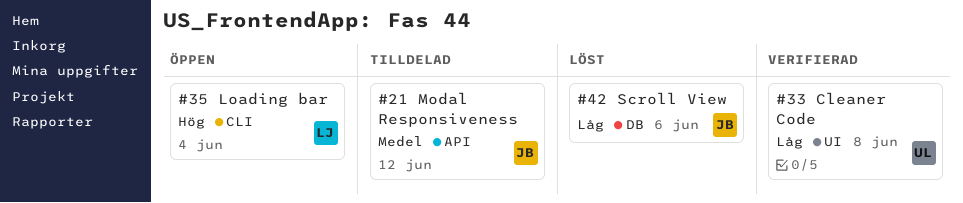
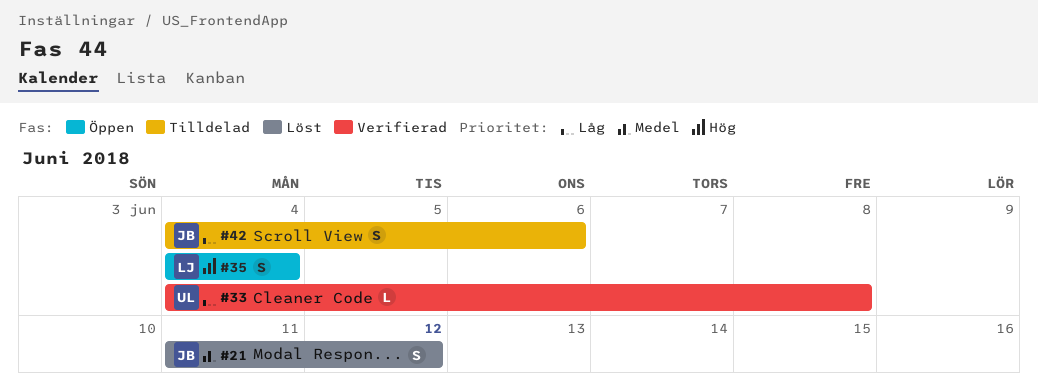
#21, status: Tilldelad -> Löst
#42, status: Löst -> Tilldelad

